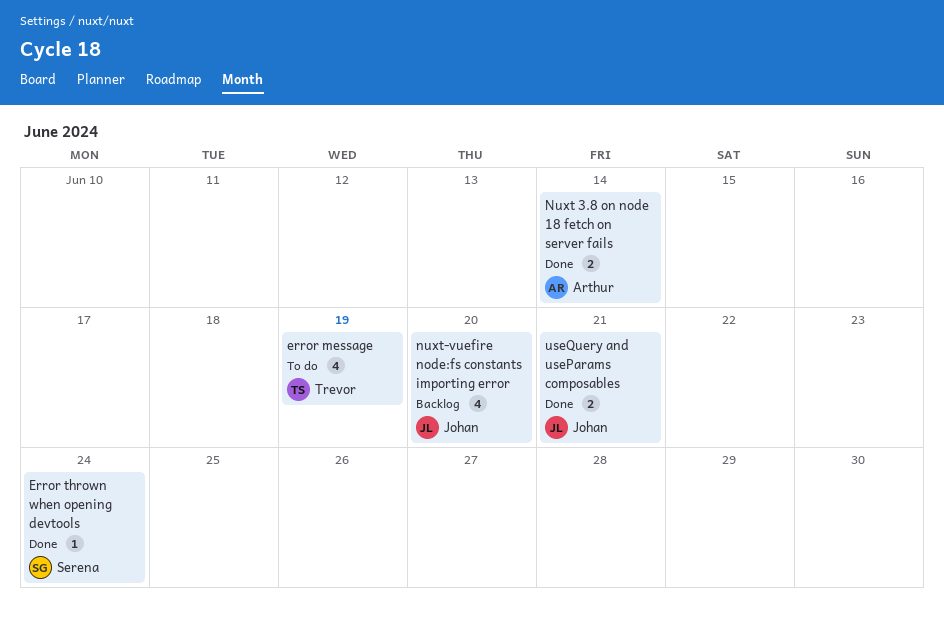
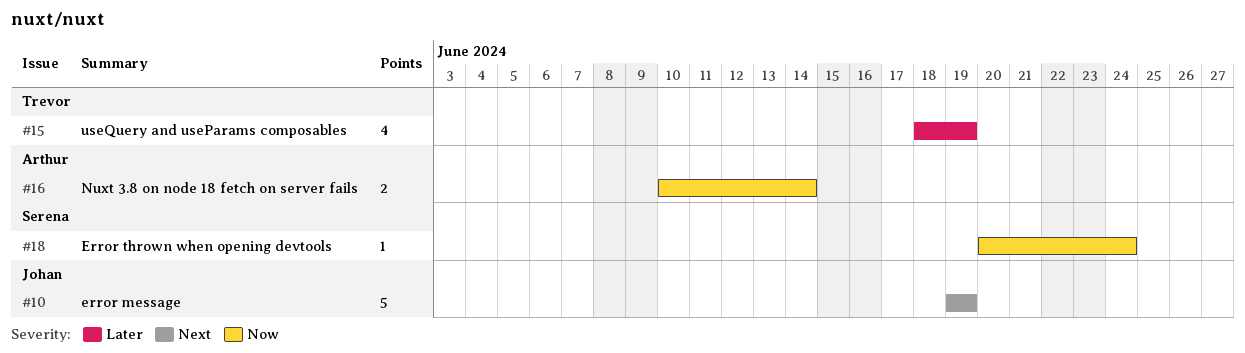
error message, owner: Trevor -> Johan
error message, estimate: 4 -> 5
nuxt-vuefire node:fs constants importing error: present -> none
useQuery and useParams composables, owner: Johan -> Trevor
useQuery and useParams composables, estimate: 2 -> 4
useQuery and useParams composables, due: Jun 21 -> Jun 19

